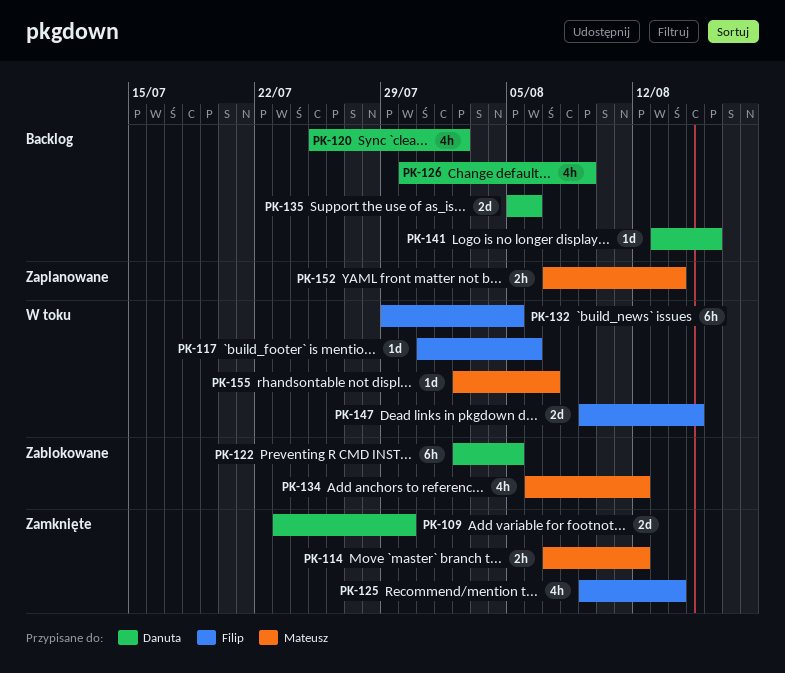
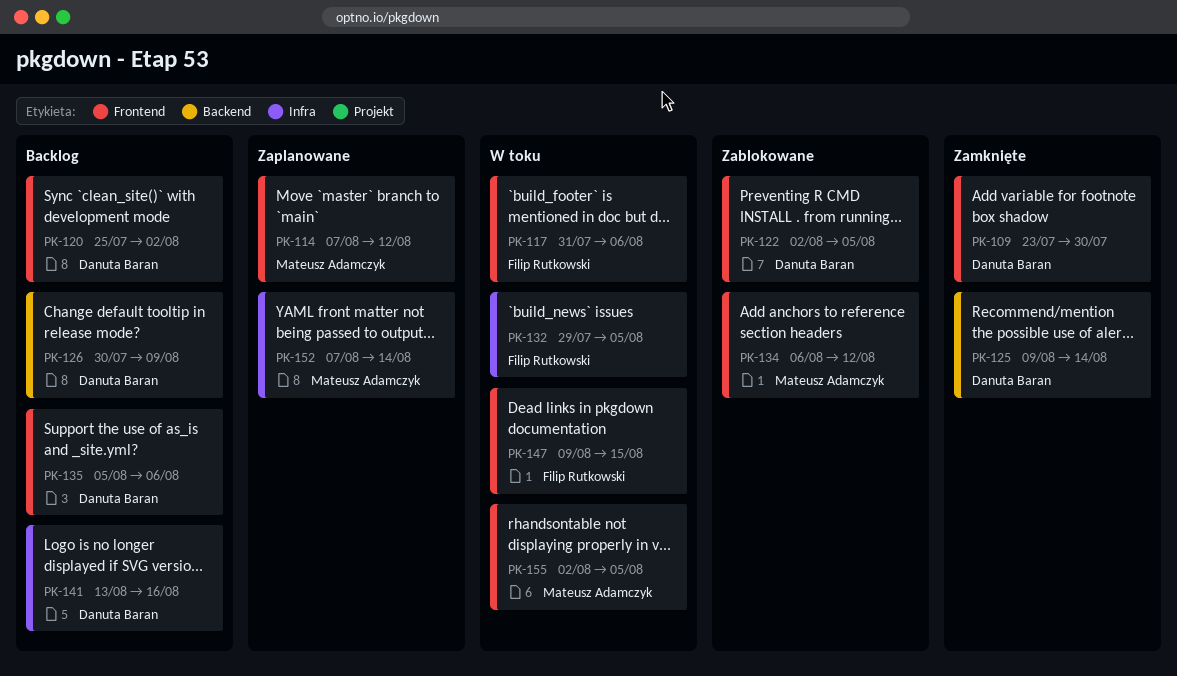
PK-114, status: Zamknięte -> Zaplanowane
PK-125, owner: Filip Rutkowski -> Danuta Baran
PK-155, due: Aug 7 -> Aug 5

